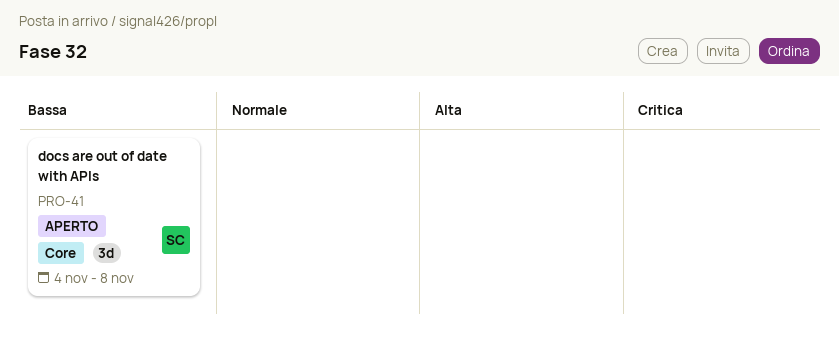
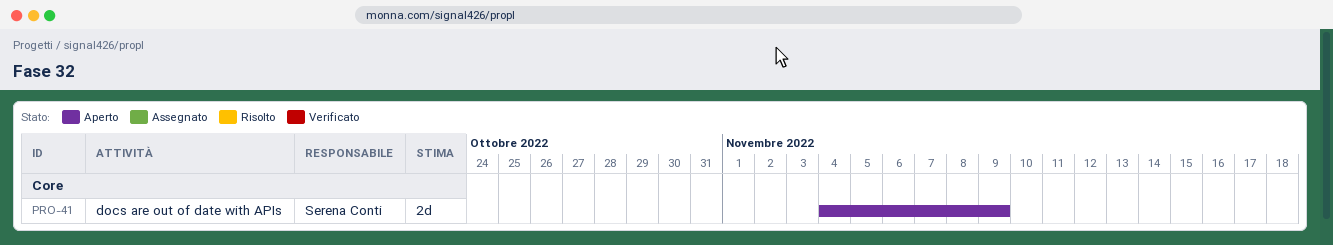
PRO-41, estimate: 3d -> 2d
PRO-41, due: Nov 8 -> Nov 9

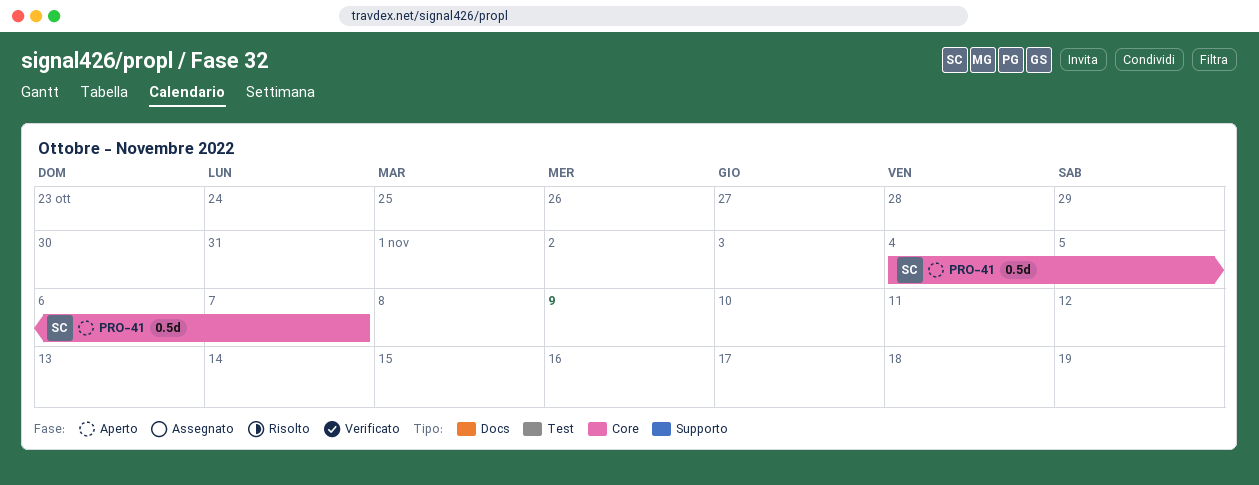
PRO-41, estimate: 2d -> 0.5d
PRO-41, due: Nov 9 -> Nov 7

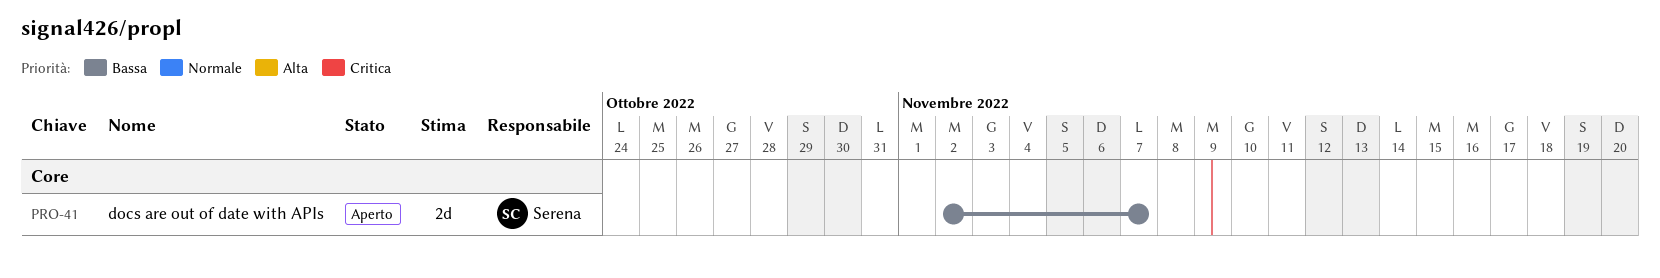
PRO-41, estimate: 0.5d -> 2d
PRO-41, start: Nov 4 -> Nov 2

